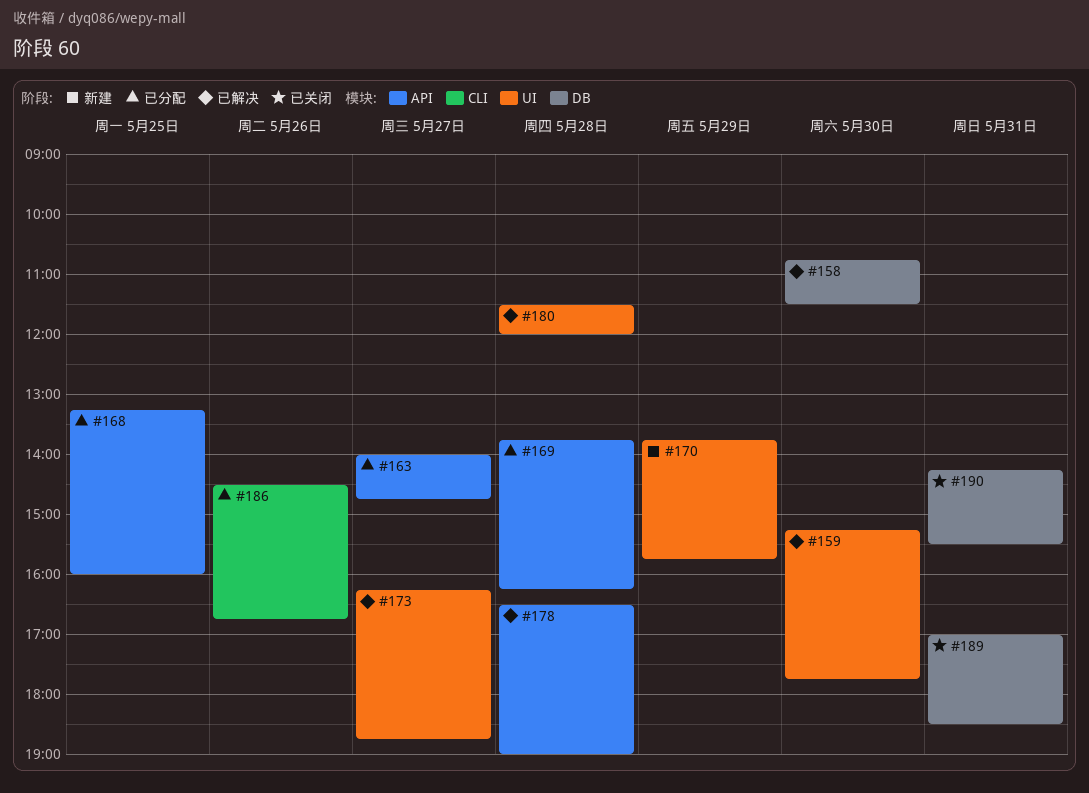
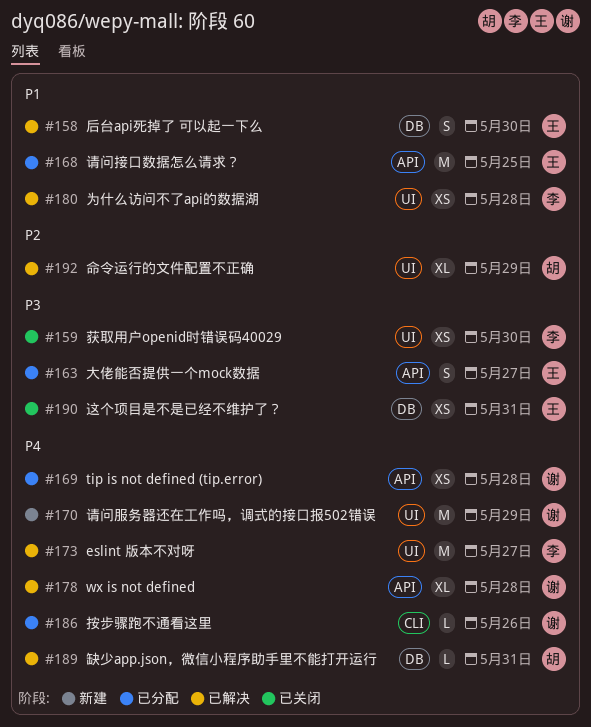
#159, status: 已解决 -> 已关闭
#189, status: 已关闭 -> 已解决
#192: none -> present

